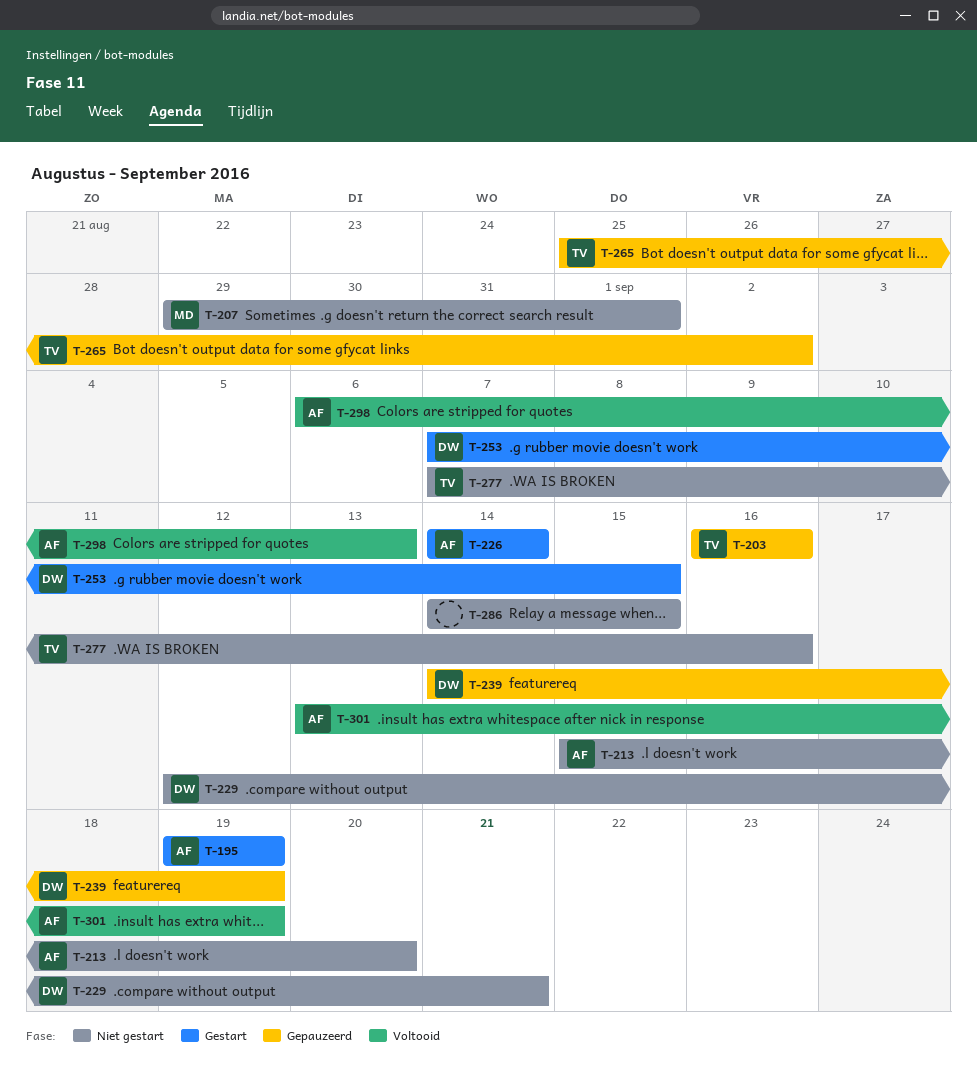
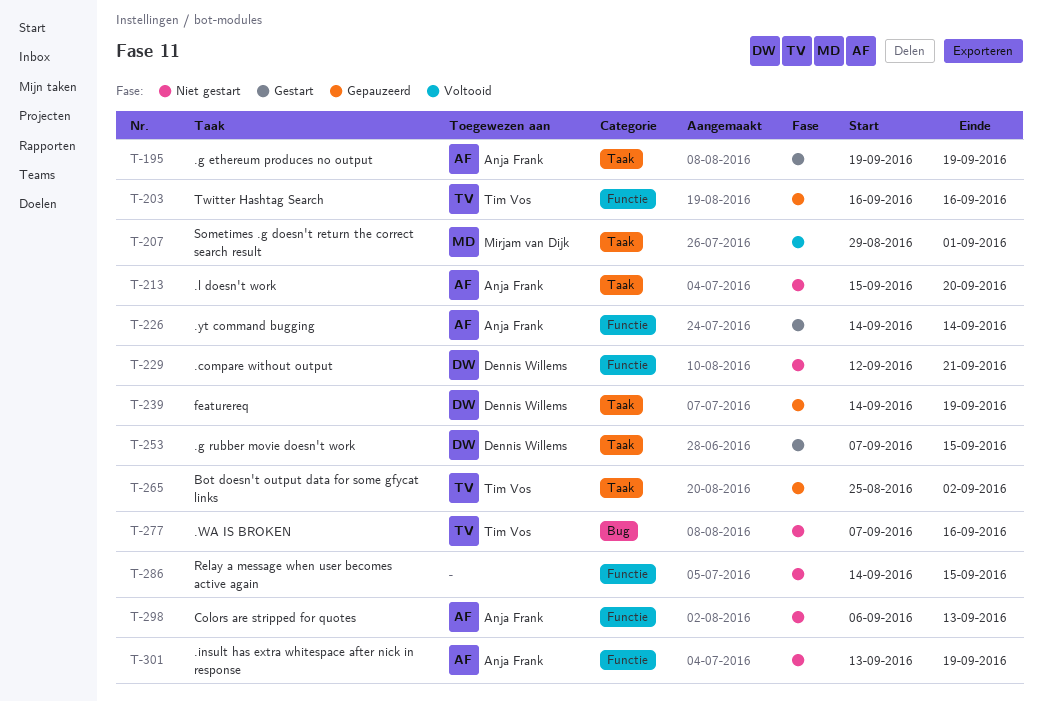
T-207, status: Niet gestart -> Voltooid
T-298, status: Voltooid -> Niet gestart
T-301, status: Voltooid -> Niet gestart

